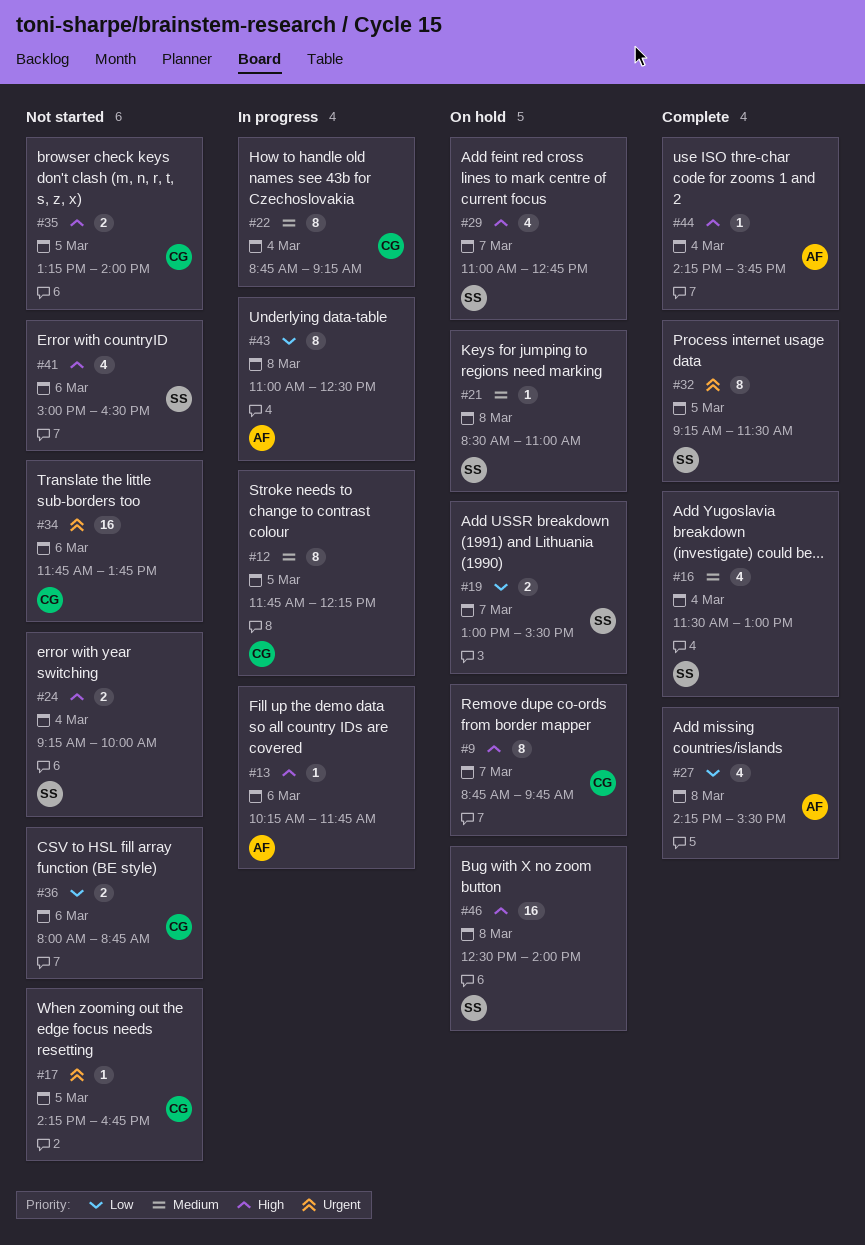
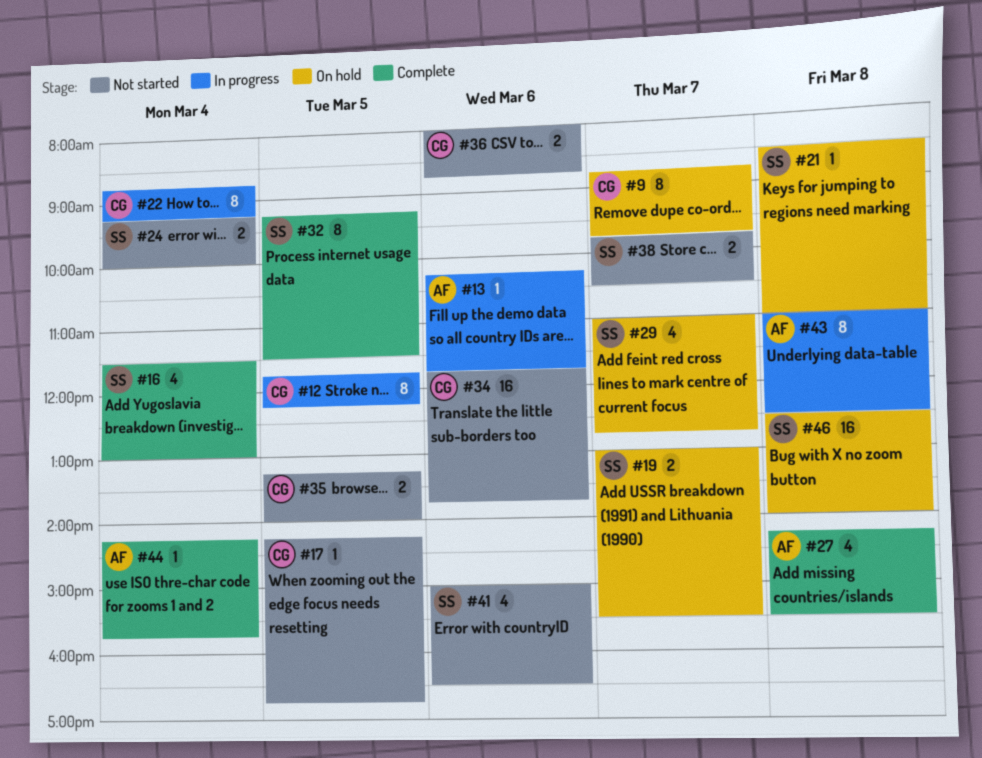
#38: none -> present

